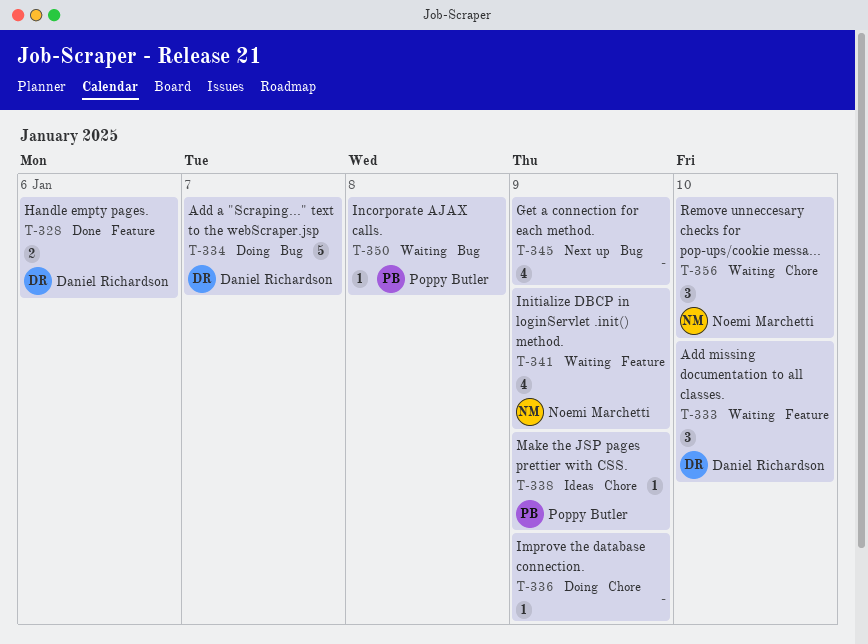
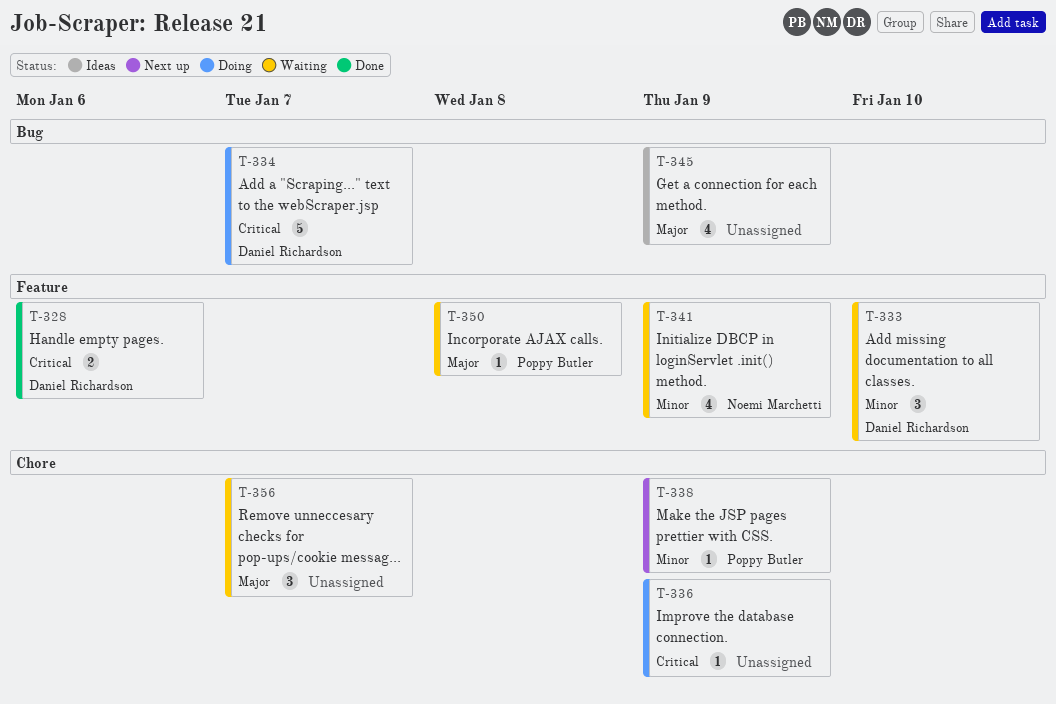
T-338, status: Ideas -> Next up
T-345, status: Next up -> Ideas
T-350, label: Bug -> Feature
T-356, owner: Noemi Marchetti -> none
T-356, due: Jan 10 -> Jan 7

